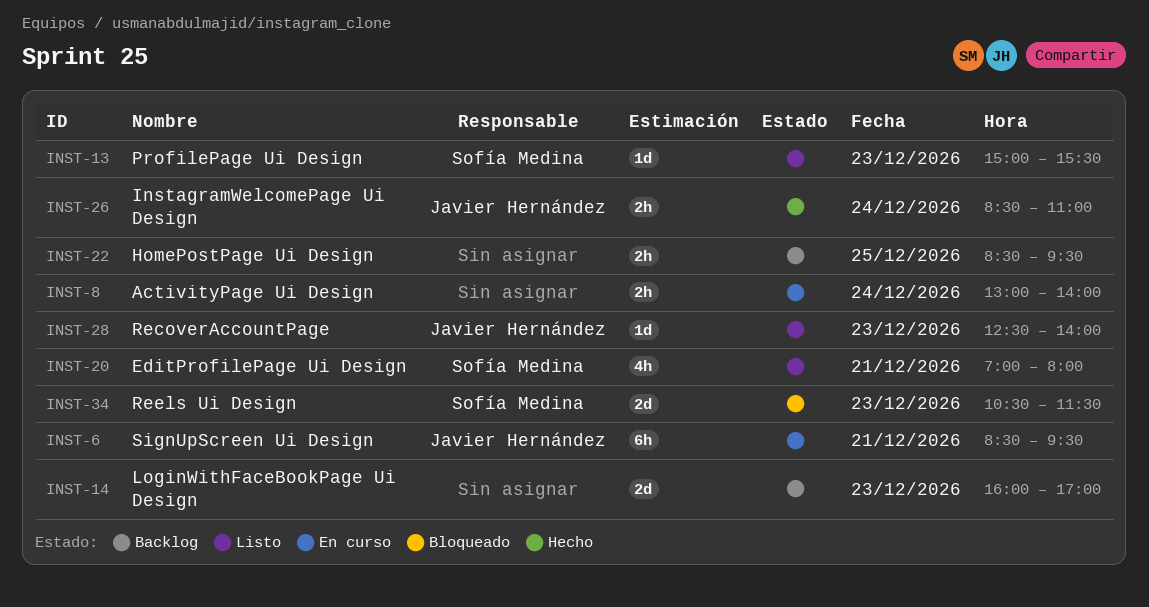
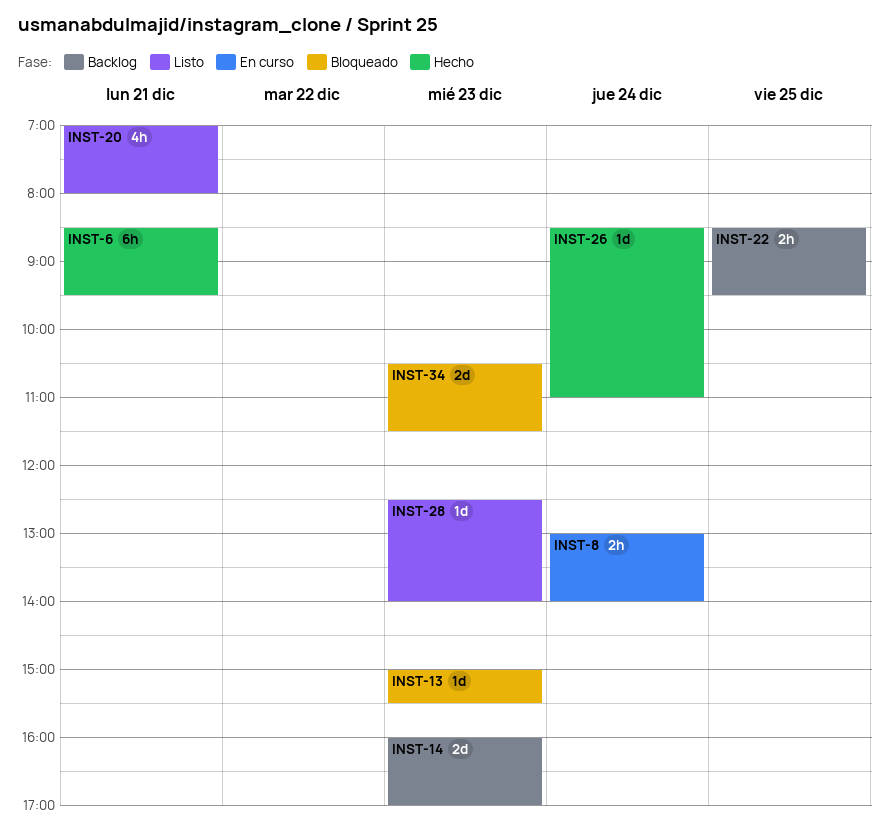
INST-6, status: En curso -> Hecho
INST-13, status: Listo -> Bloqueado
INST-26, estimate: 2h -> 1d

